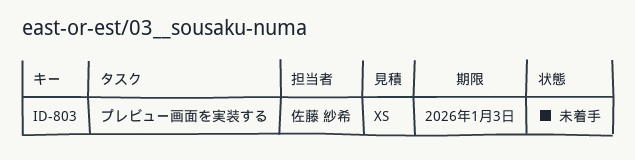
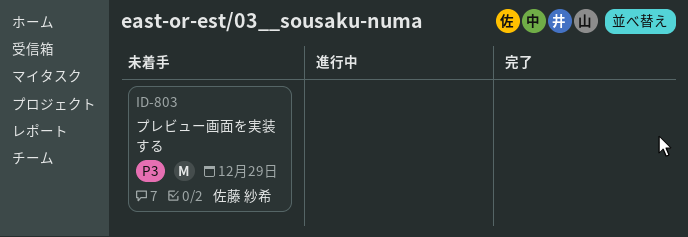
ID-803, estimate: XS -> M
ID-803, due: Jan 3 -> Dec 29

